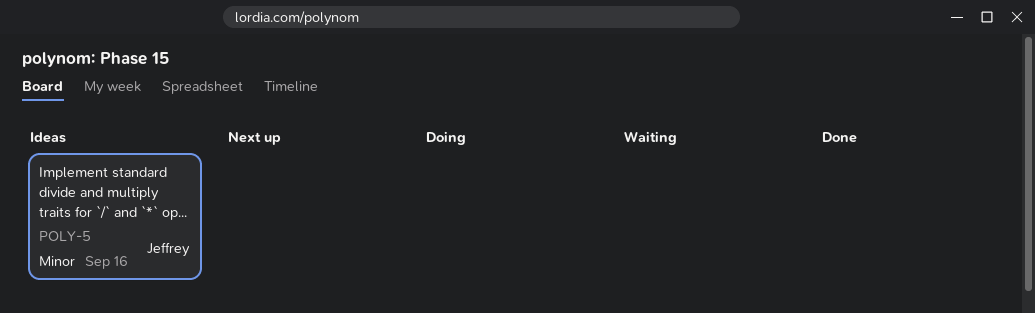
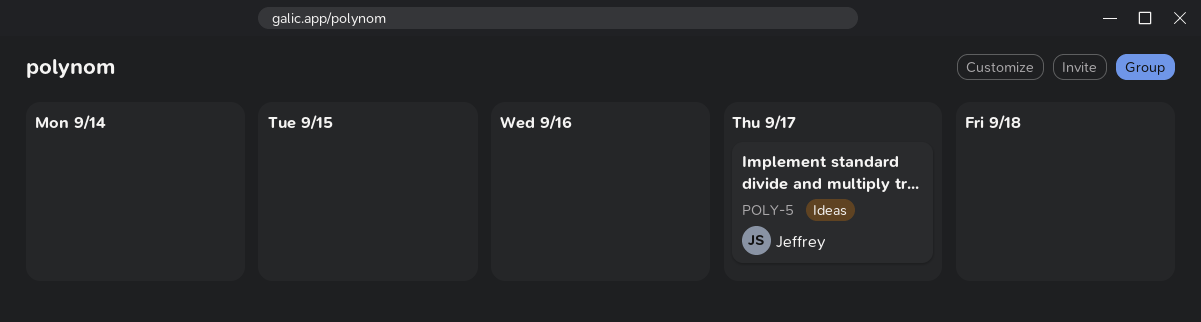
POLY-5, due: Sep 16 -> Sep 17

